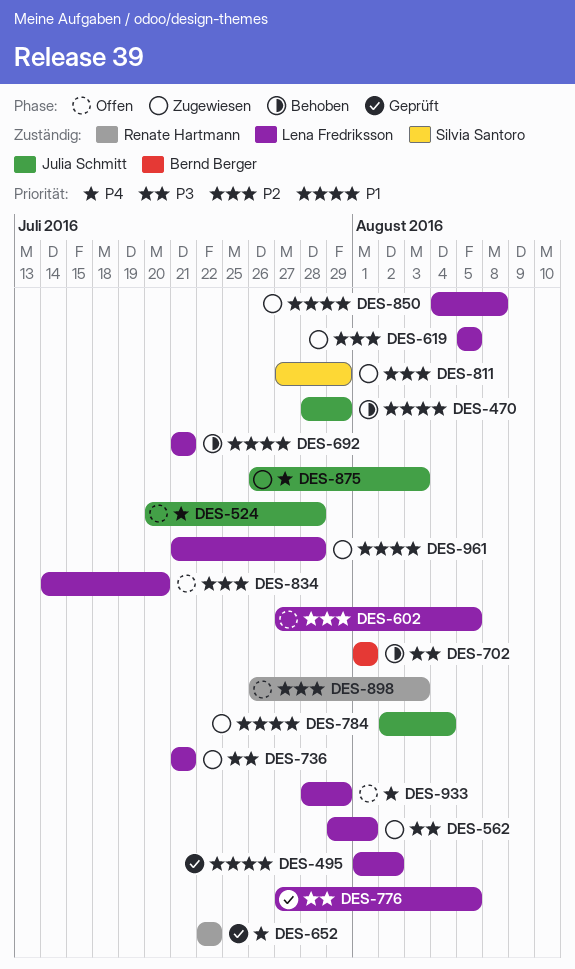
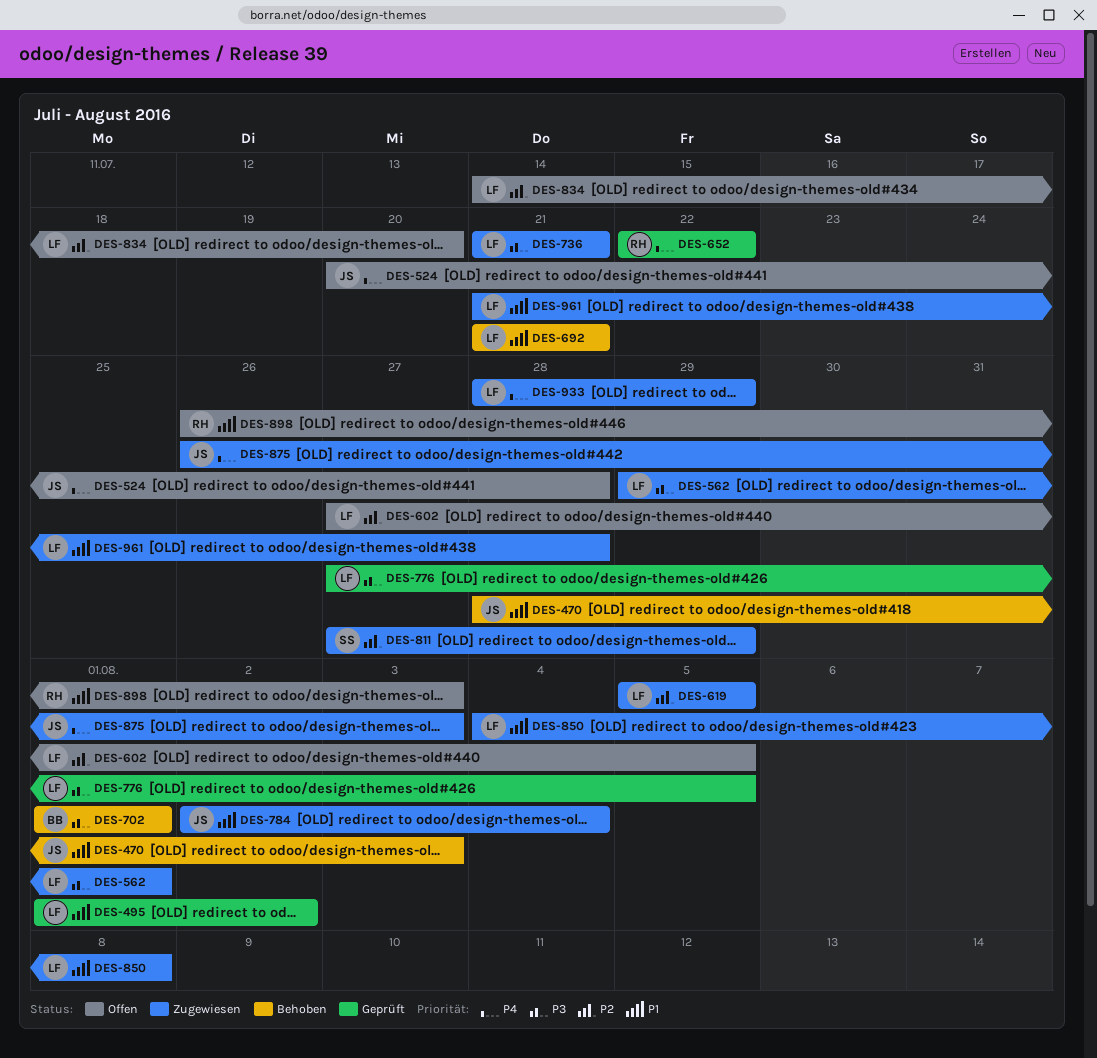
DES-470, due: Jul 29 -> Aug 3
DES-898, priority: P2 -> P1
DES-933, status: Offen -> Zugewiesen

